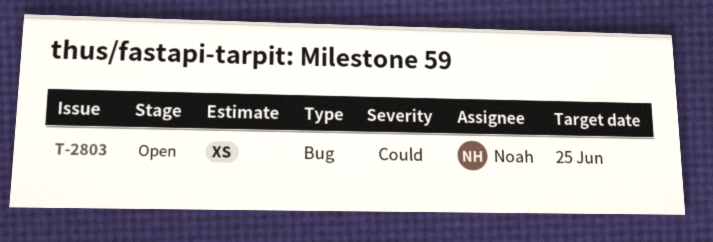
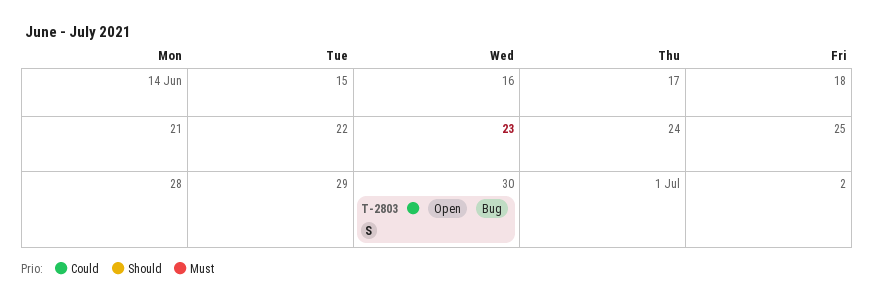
T-2803, estimate: XS -> S
T-2803, due: Jun 25 -> Jun 30

